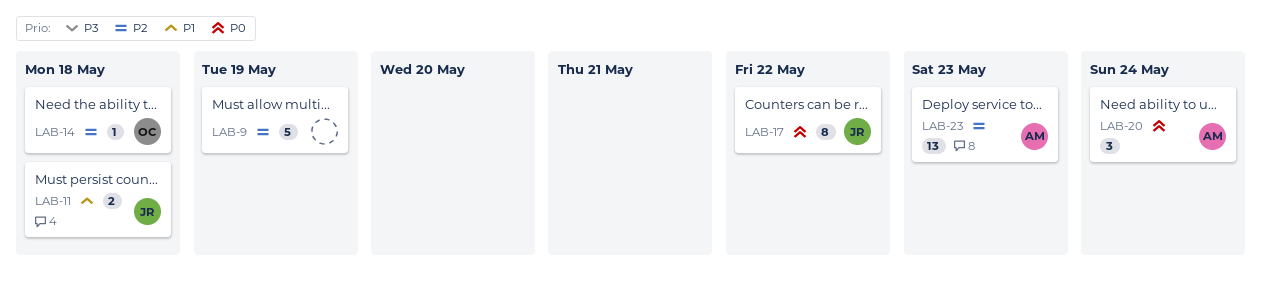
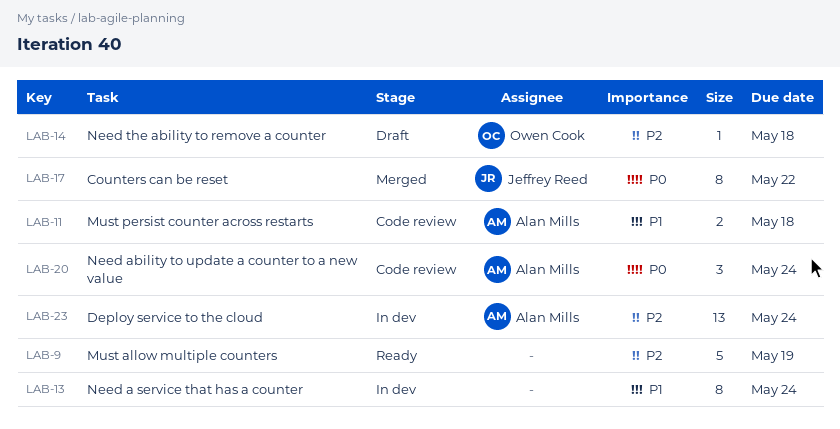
LAB-11, owner: Jeffrey Reed -> Alan Mills
LAB-13: none -> present
LAB-23, due: May 23 -> May 24

